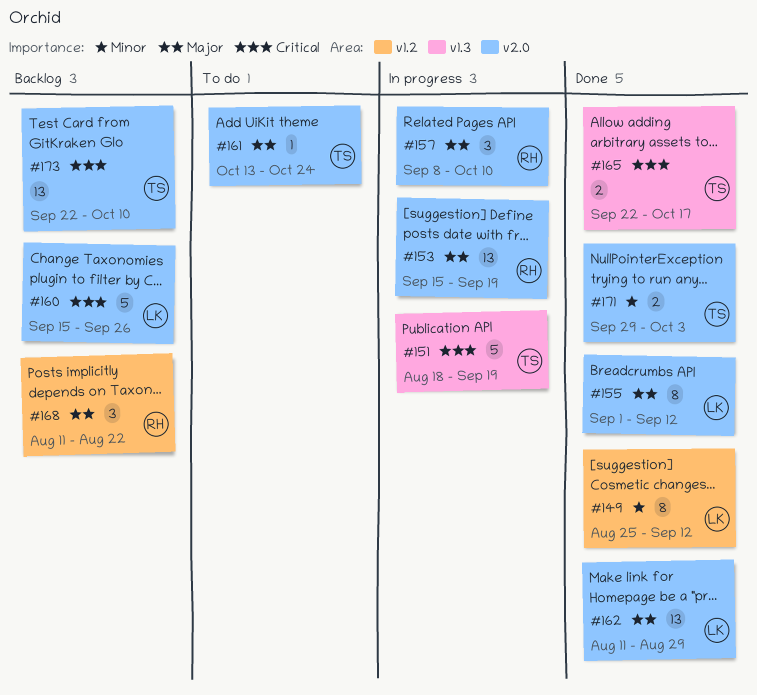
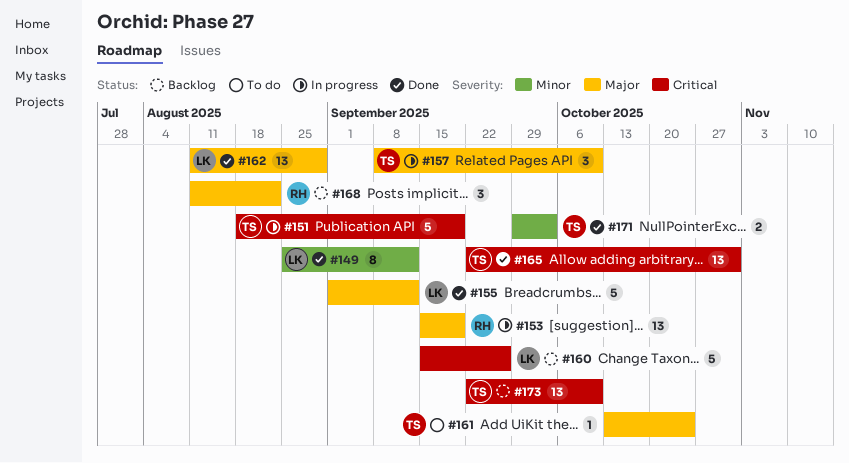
#155, estimate: 8 -> 5
#157, owner: RH -> TS
#165, estimate: 2 -> 13
#165, due: Oct 17 -> Oct 31

